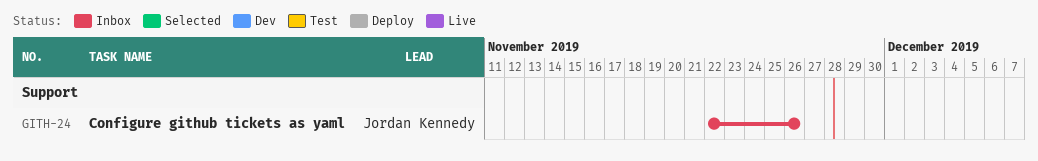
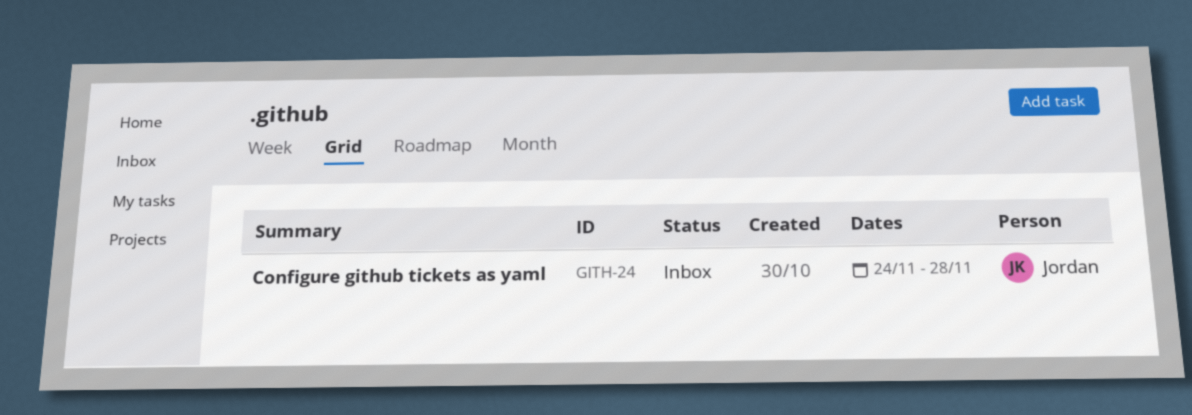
GITH-24, start: Nov 22 -> Nov 24
GITH-24, due: Nov 26 -> Nov 28

